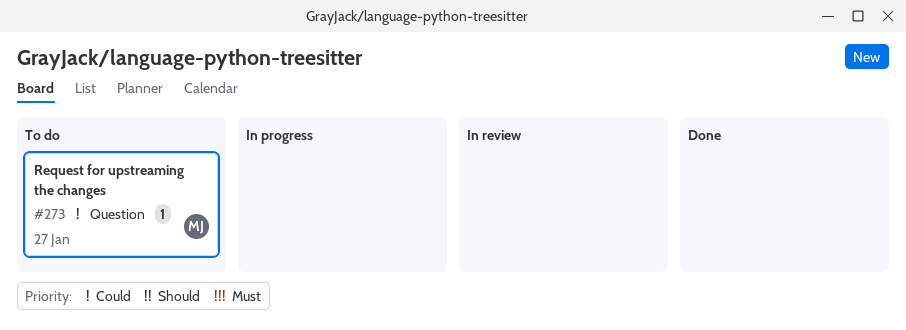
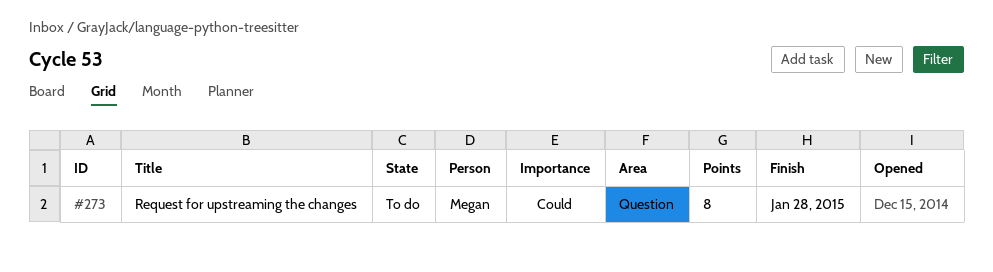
#273, estimate: 1 -> 8
#273, due: Jan 27 -> Jan 28

